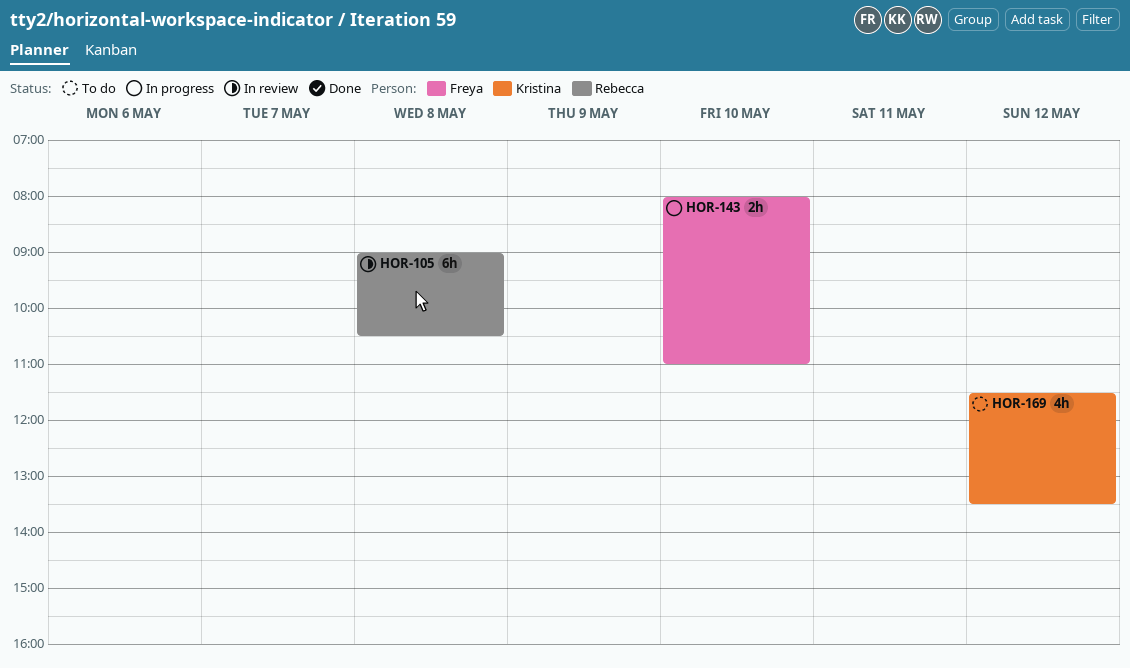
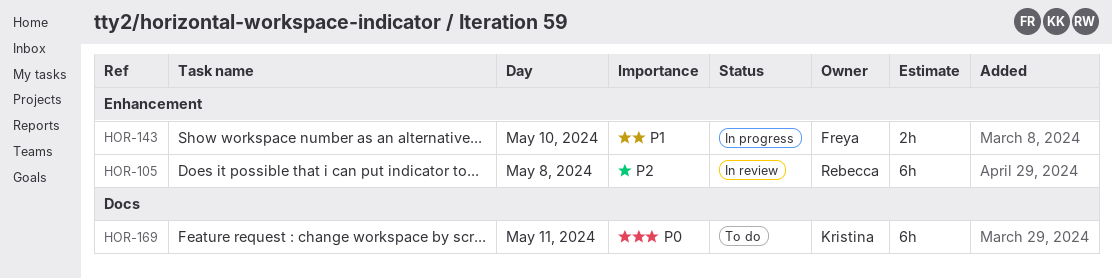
HOR-169, estimate: 4h -> 6h
HOR-169, day: May 12 -> May 11

